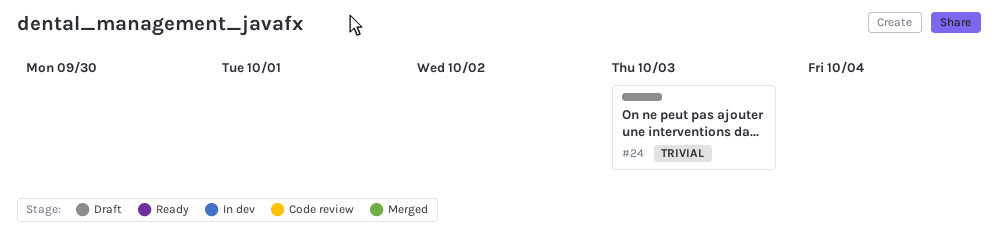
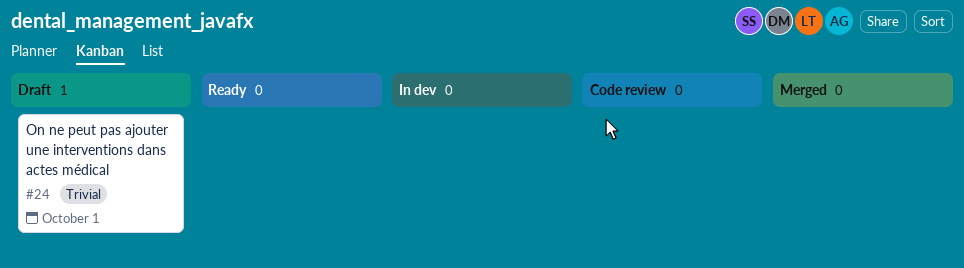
#24, due: Oct 3 -> Oct 1

